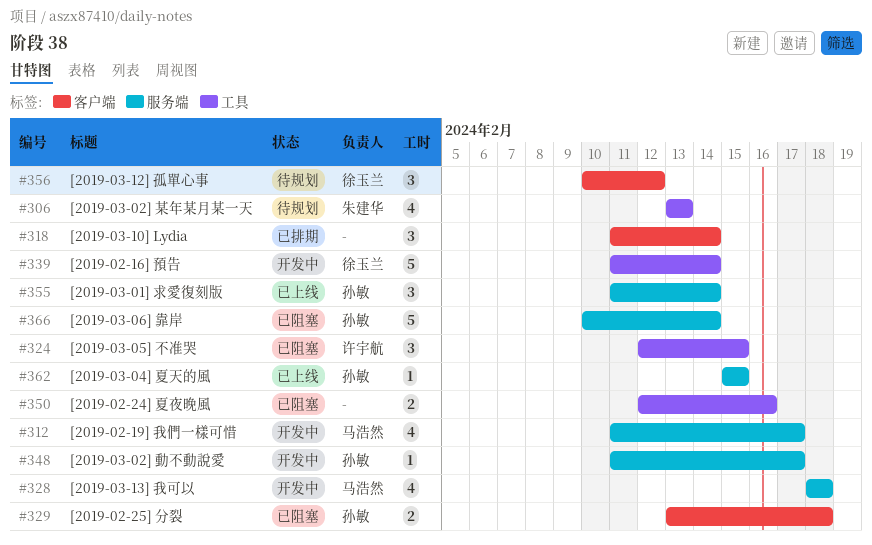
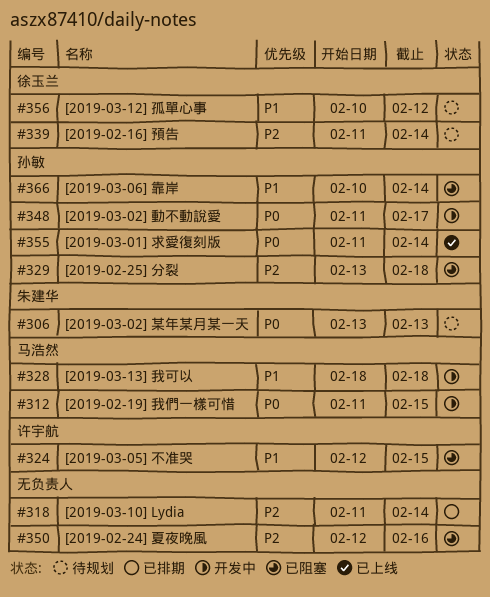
#312, due: Feb 17 -> Feb 15
#339, status: 开发中 -> 待规划
#362: present -> none

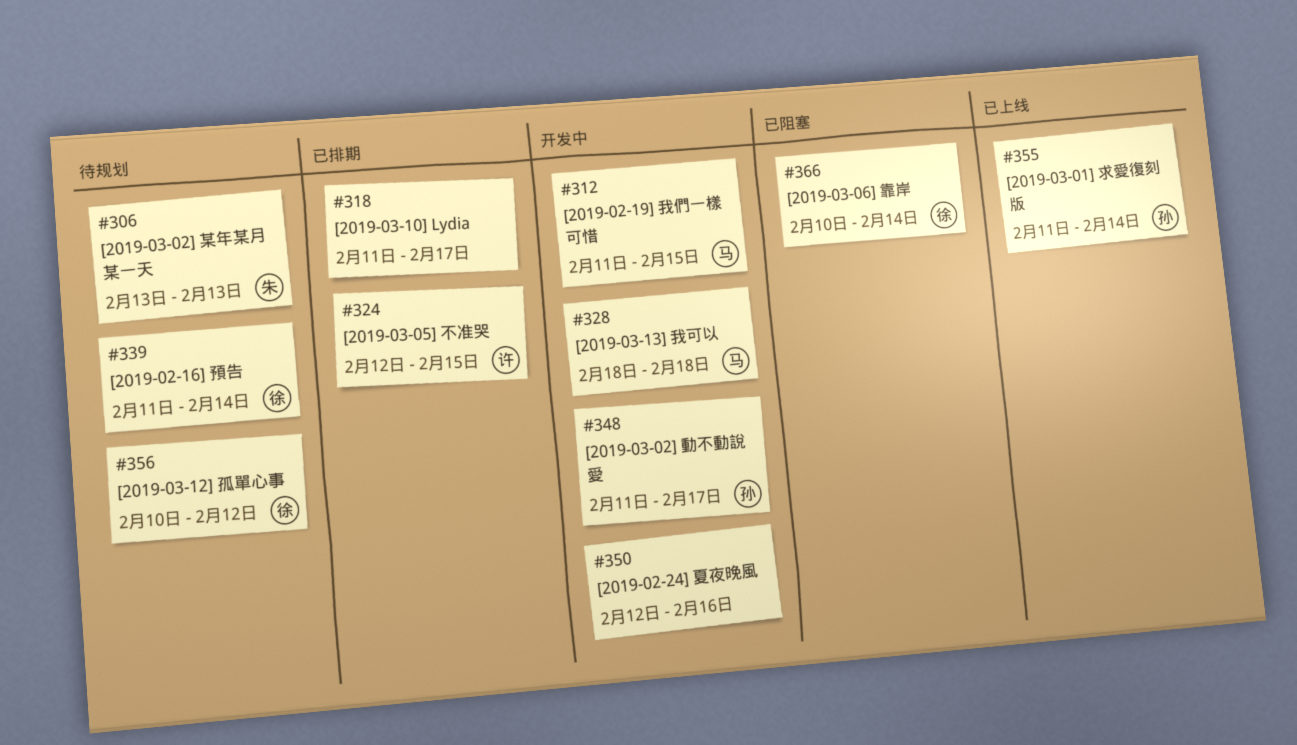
#318, due: Feb 14 -> Feb 17
#324, status: 已阻塞 -> 已排期
#329: present -> none
#350, status: 已阻塞 -> 开发中
#366, owner: 孙敏 -> 徐玉兰

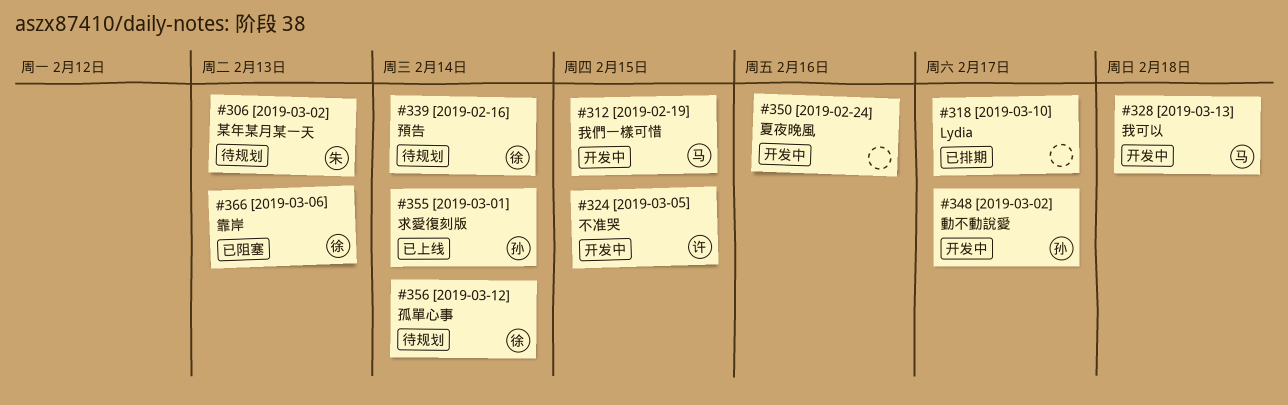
#324, status: 已排期 -> 开发中
#356, due: Feb 12 -> Feb 14
#366, due: Feb 14 -> Feb 13

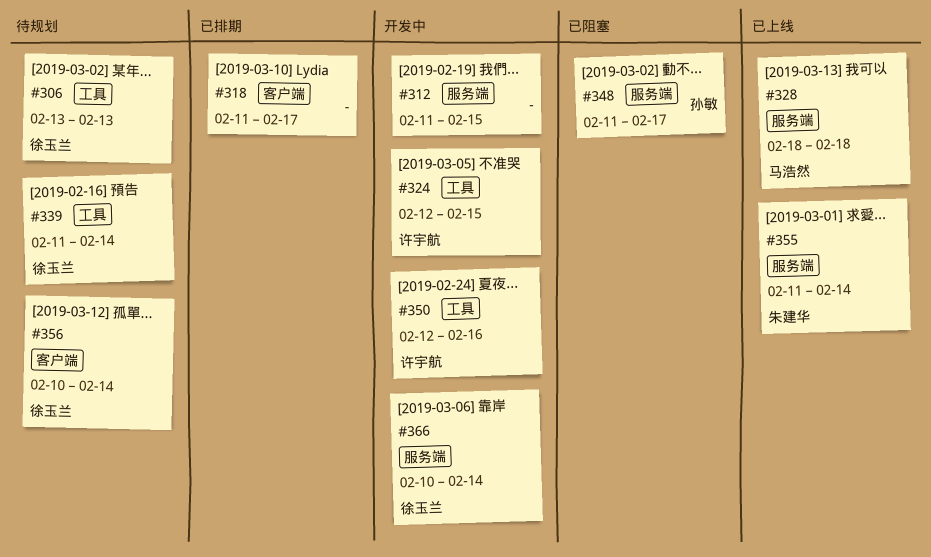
#306, owner: 朱建华 -> 徐玉兰
#312, owner: 马浩然 -> none
#328, status: 开发中 -> 已上线
#348, status: 开发中 -> 已阻塞
#350, owner: none -> 许宇航
#355, owner: 孙敏 -> 朱建华
#366, status: 已阻塞 -> 开发中
#366, due: Feb 13 -> Feb 14

